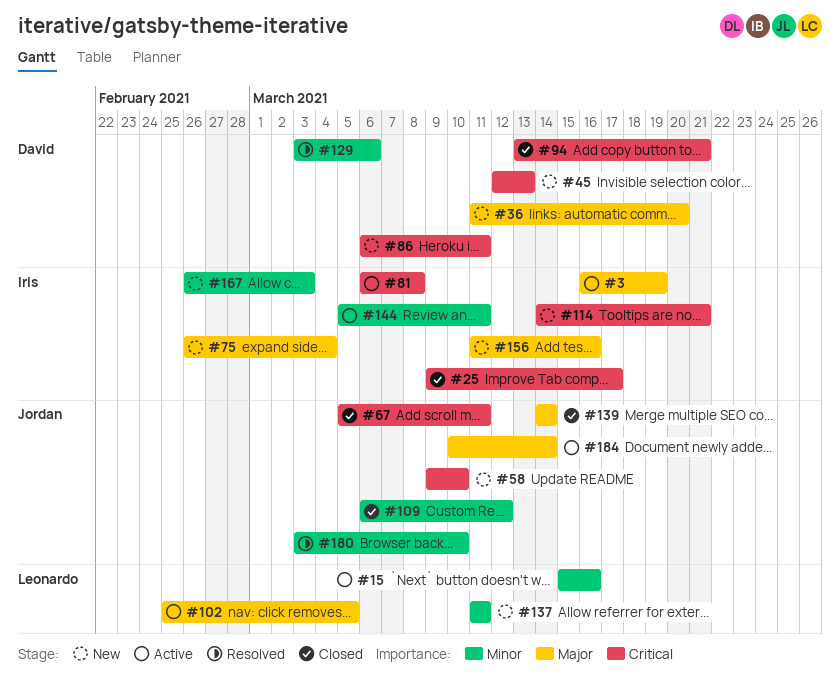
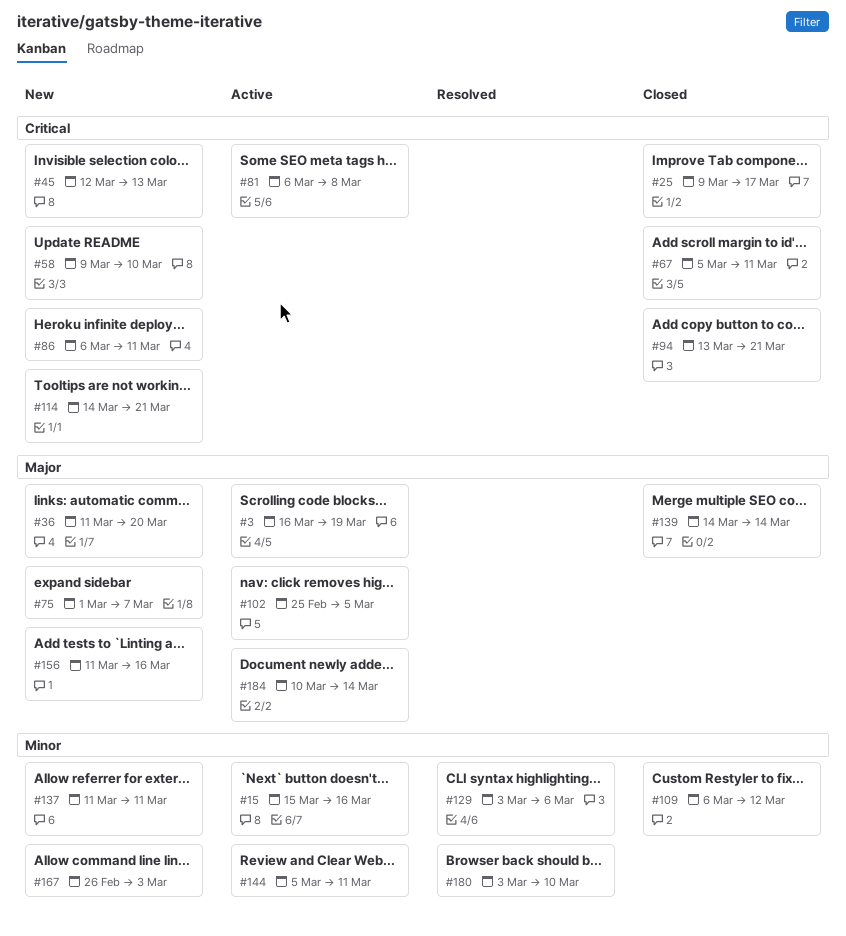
#75, start: Feb 26 -> Mar 1
#75, due: Mar 4 -> Mar 7

